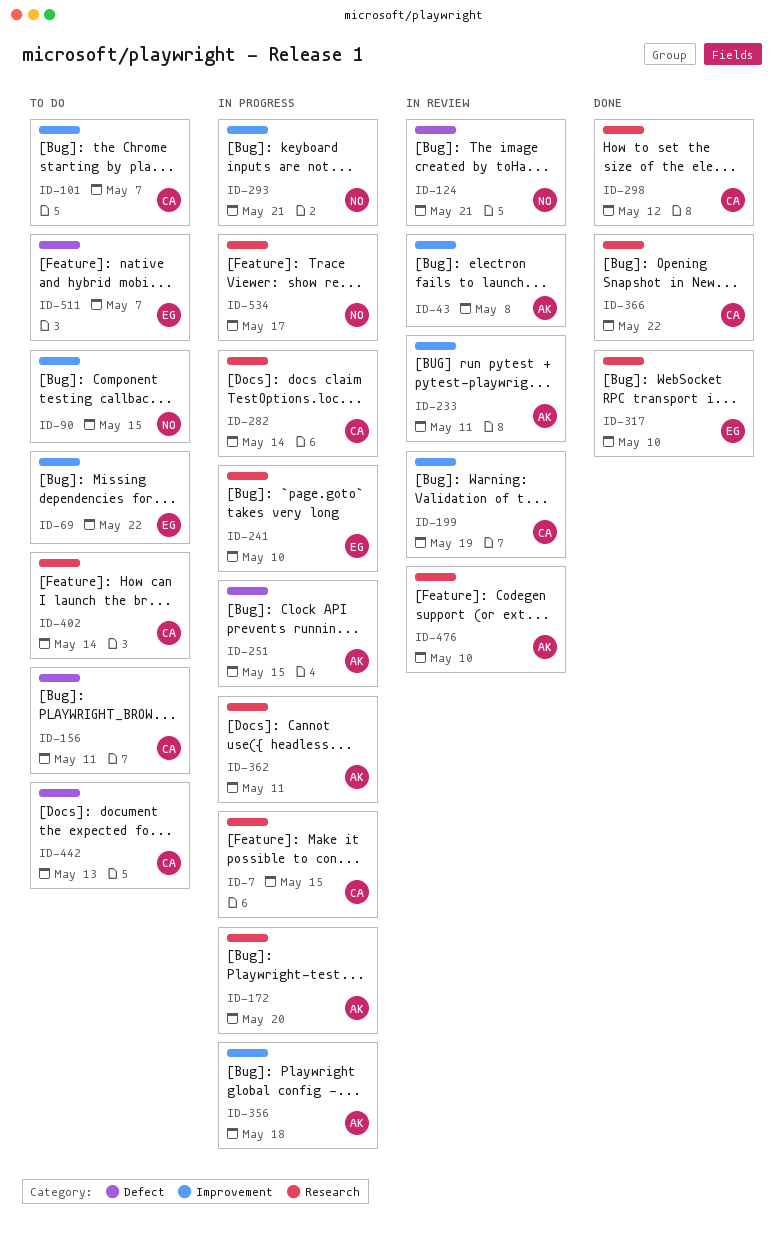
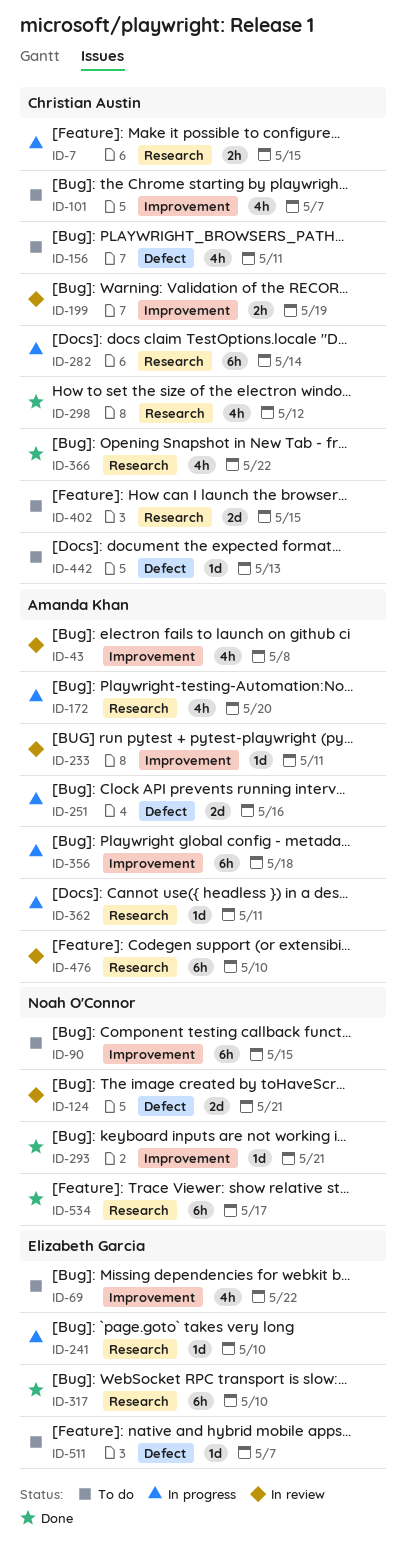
ID-251, due: May 15 -> May 16
ID-293, status: In progress -> Done
ID-402, due: May 14 -> May 15
ID-534, status: In progress -> Done

